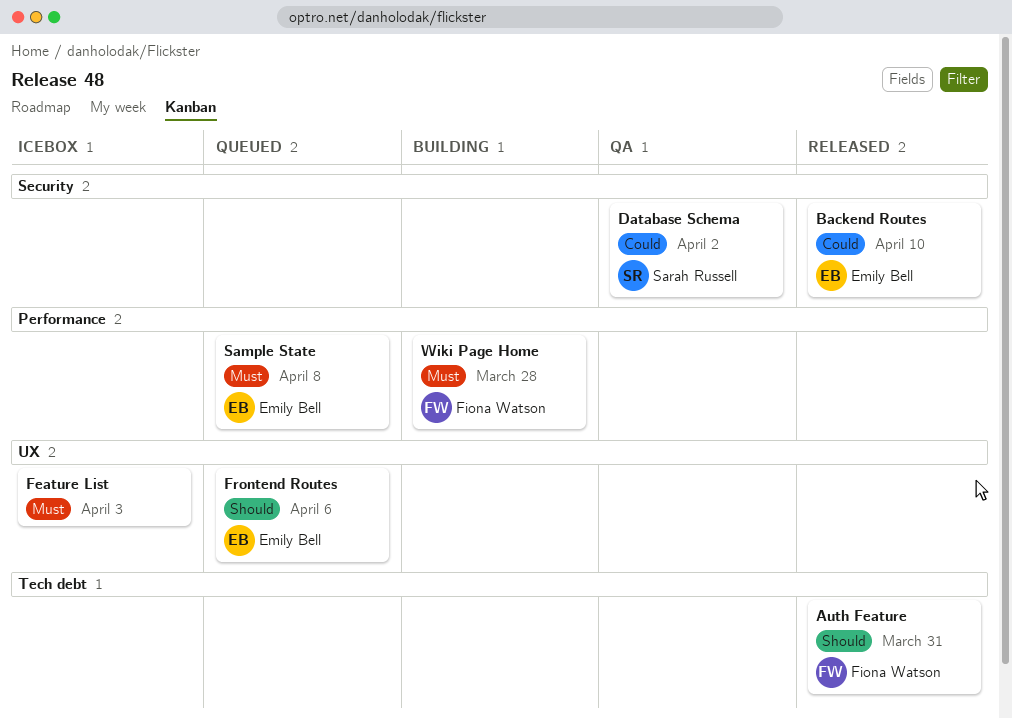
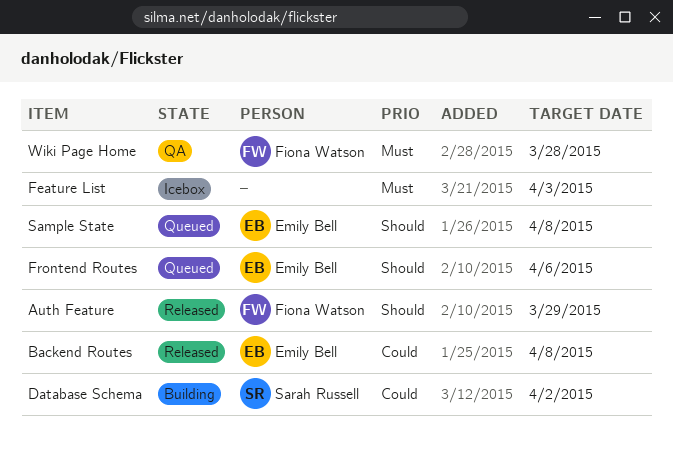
Auth Feature, due: Mar 31 -> Mar 29
Backend Routes, due: Apr 10 -> Apr 8
Database Schema, status: QA -> Building
Sample State, priority: Must -> Should
Wiki Page Home, status: Building -> QA

